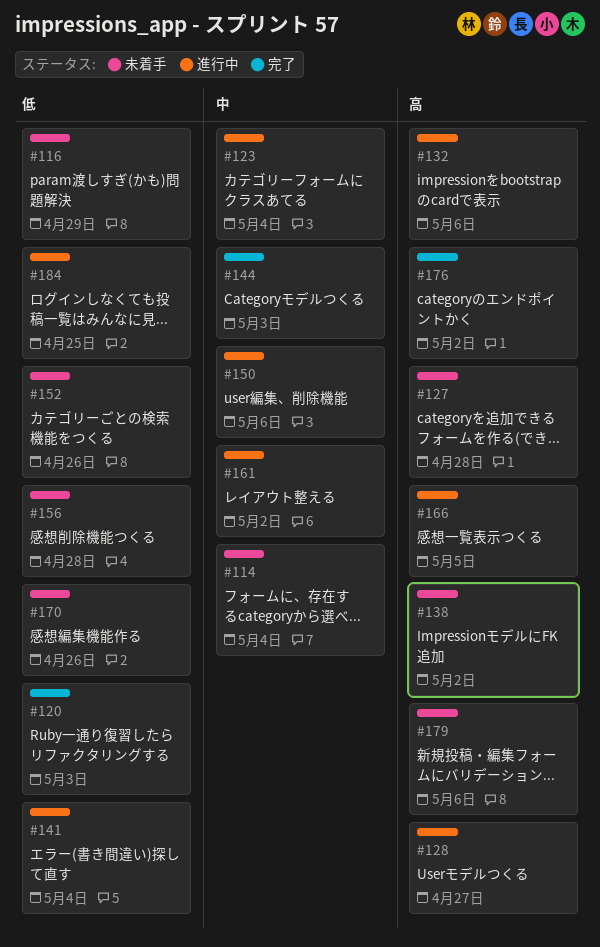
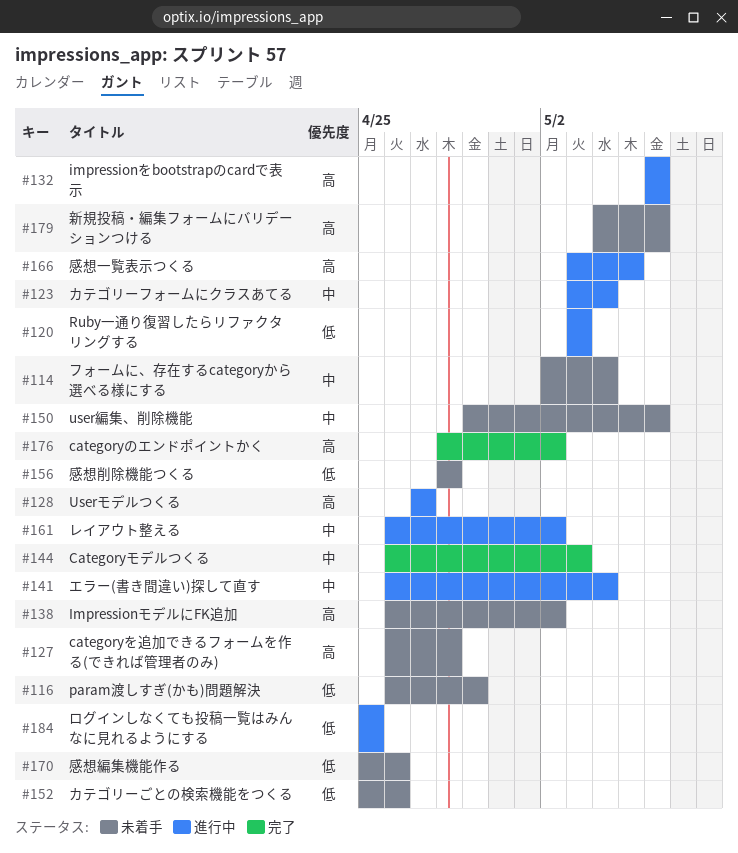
#120, status: 完了 -> 進行中
#141, priority: 低 -> 中
#150, status: 進行中 -> 未着手

